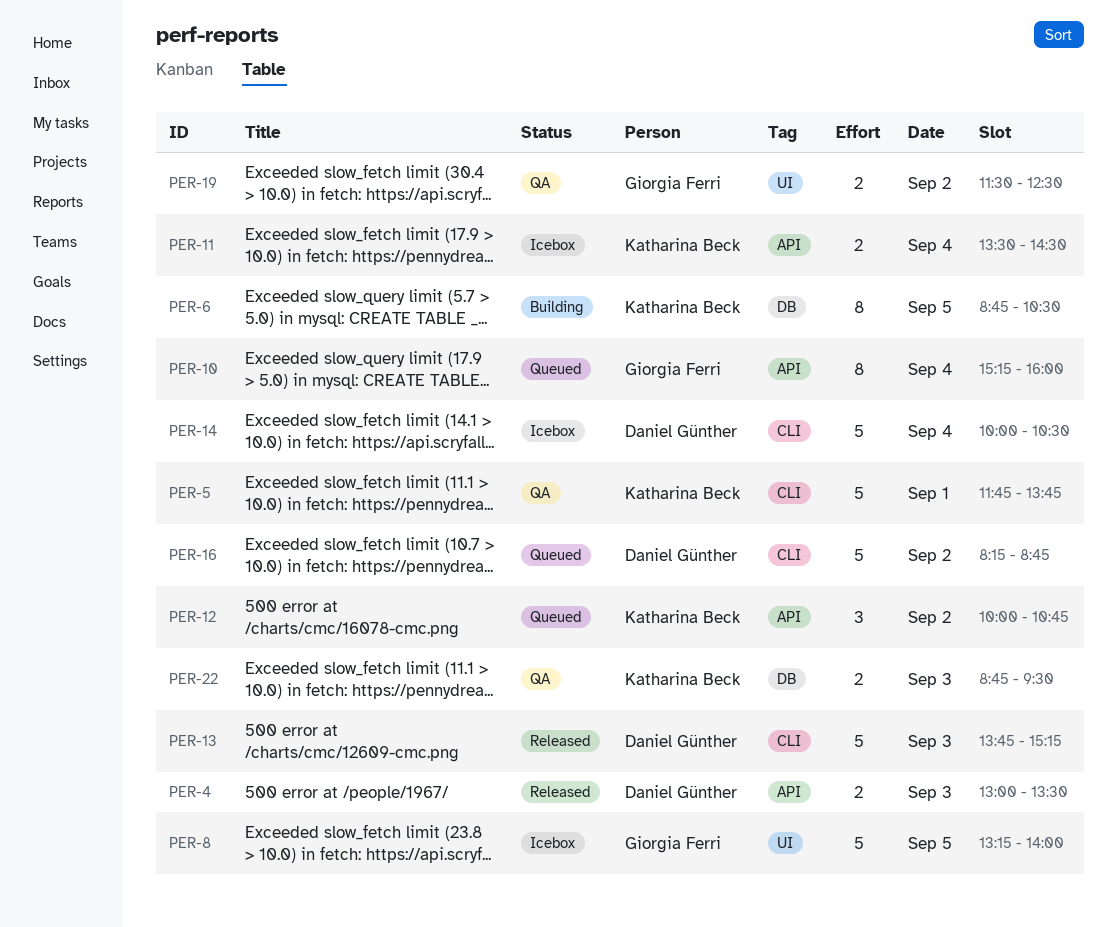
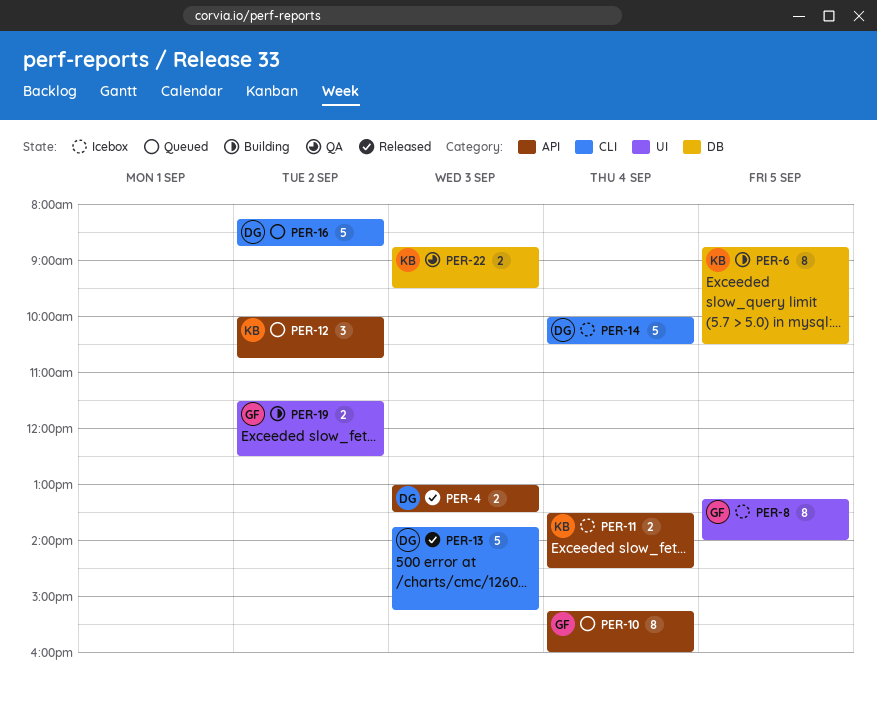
PER-5: present -> none
PER-8, estimate: 5 -> 8
PER-19, status: QA -> Building

